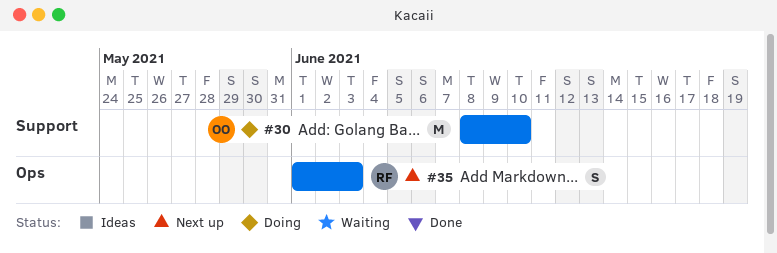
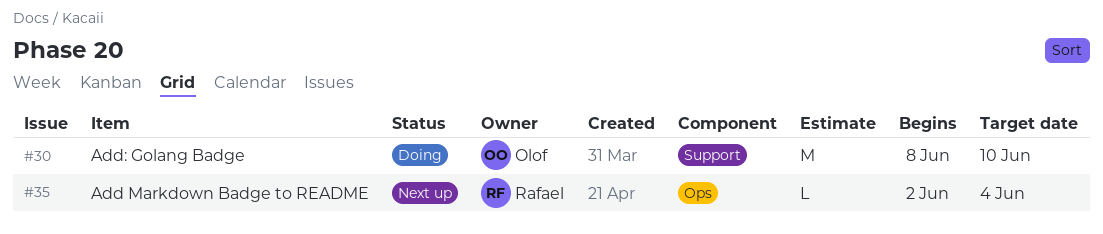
#35, estimate: S -> L
#35, start: Jun 1 -> Jun 2
#35, due: Jun 3 -> Jun 4

